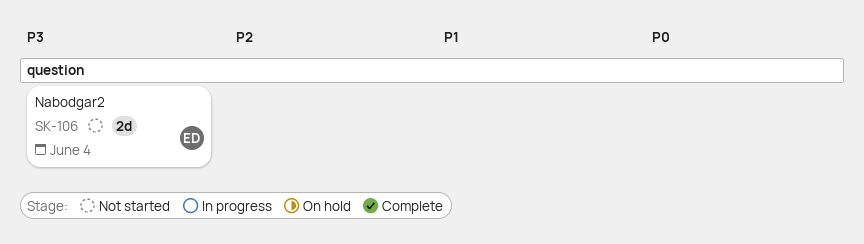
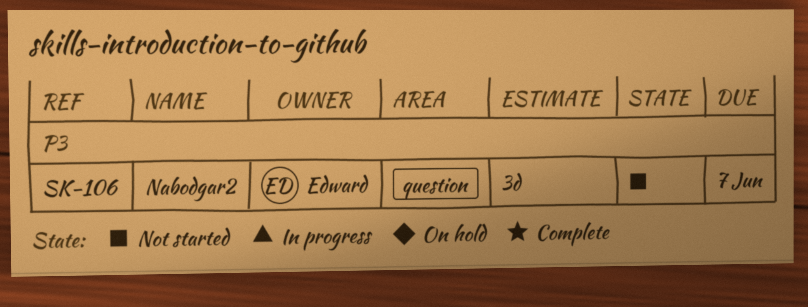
SK-106, estimate: 2d -> 3d
SK-106, due: Jun 4 -> Jun 7

